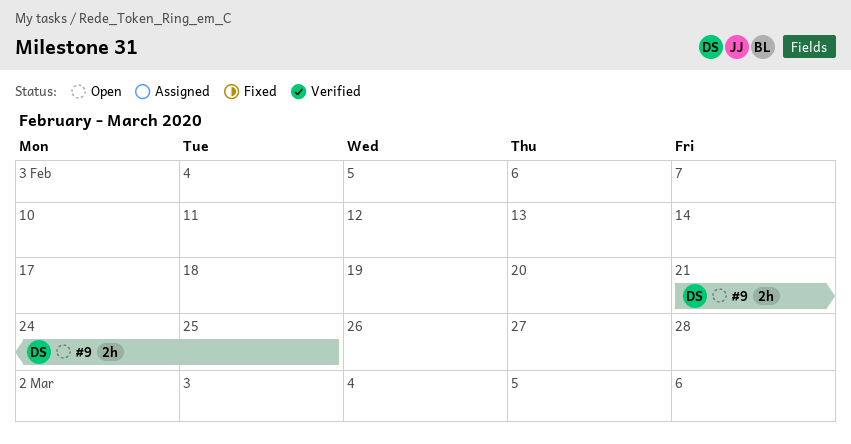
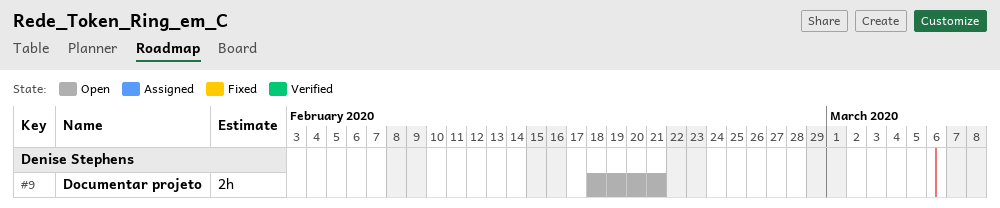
#9, start: Feb 21 -> Feb 18
#9, due: Feb 25 -> Feb 21

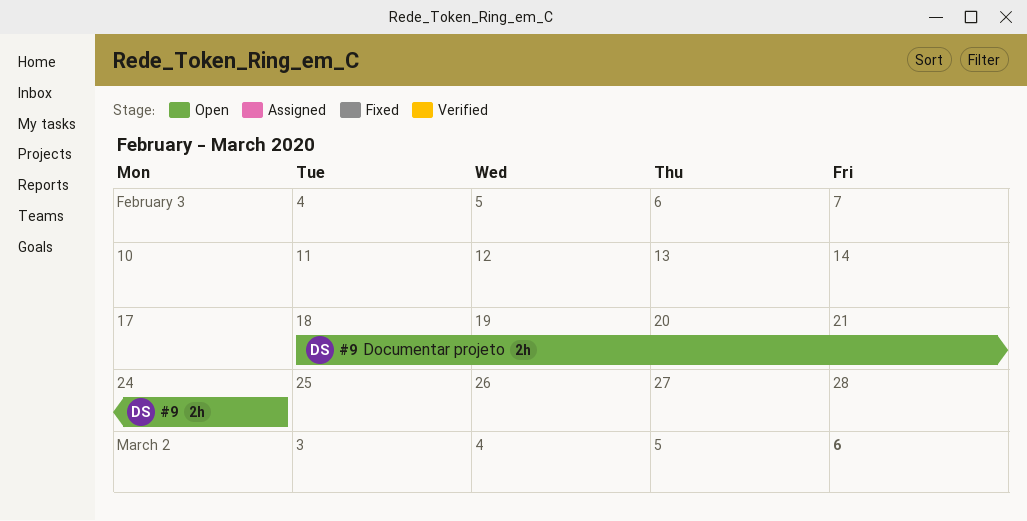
#9, due: Feb 21 -> Feb 24

